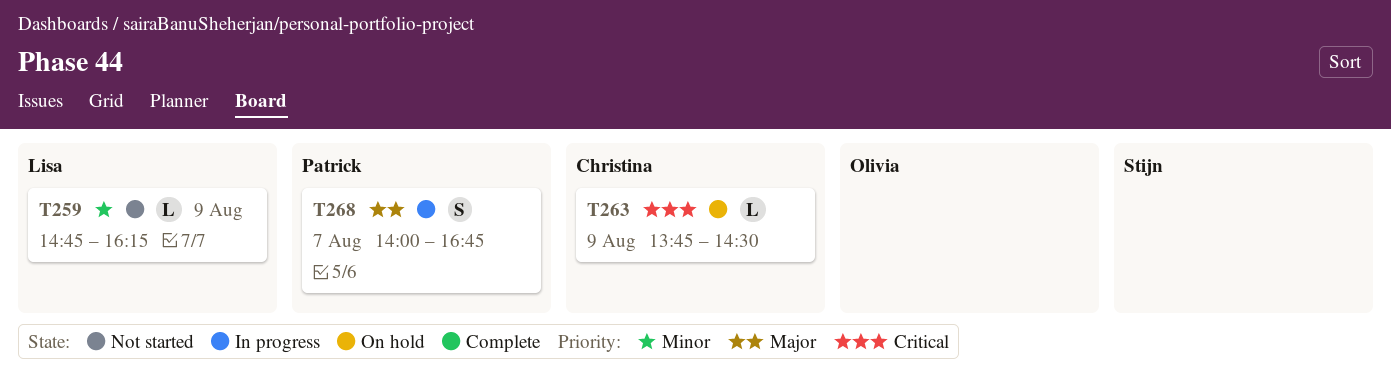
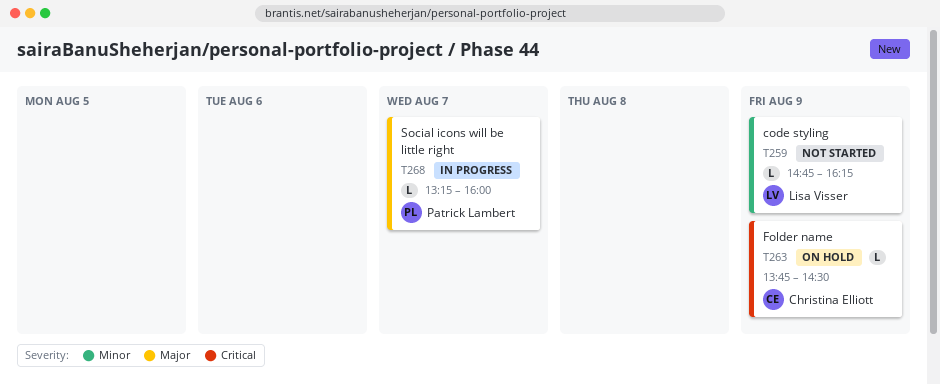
T268, estimate: S -> L
T268, begins: 14:00 -> 13:15
T268, ends: 16:45 -> 16:00

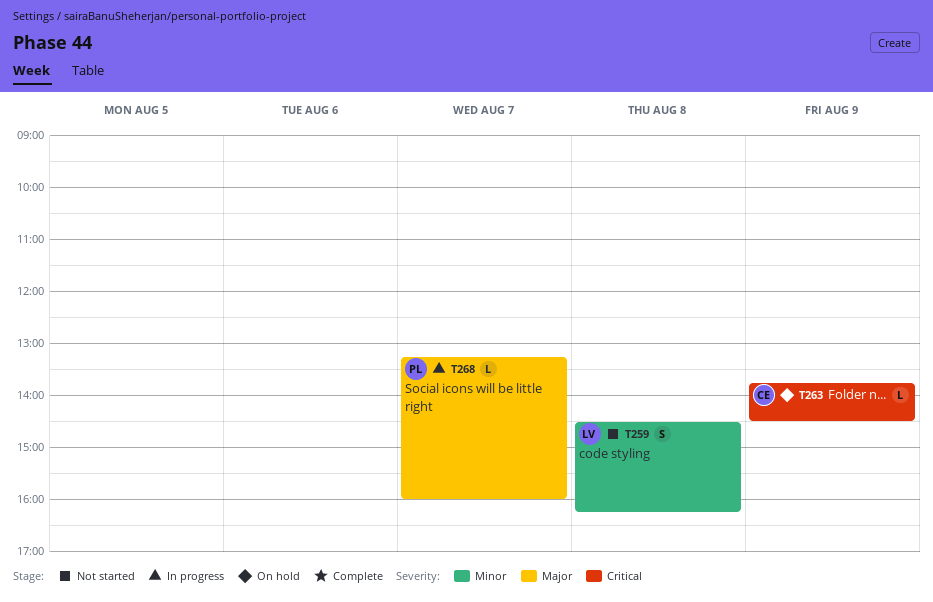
T259, estimate: L -> S
T259, day: Aug 9 -> Aug 8
T259, begins: 14:45 -> 14:30

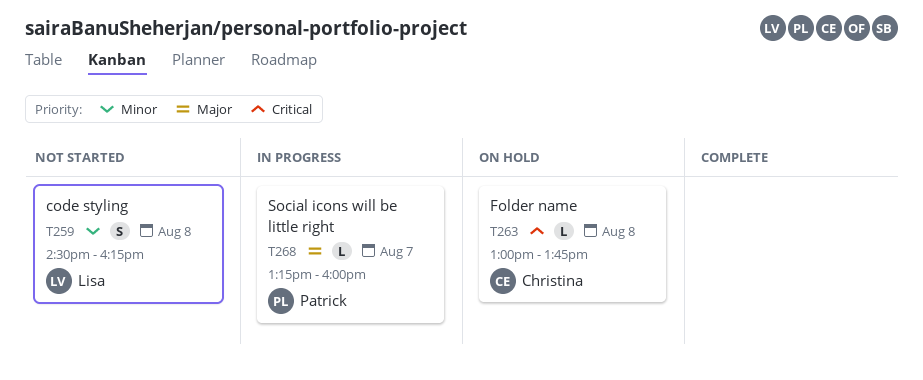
T263, day: Aug 9 -> Aug 8
T263, begins: 13:45 -> 13:00
T263, ends: 14:30 -> 13:45

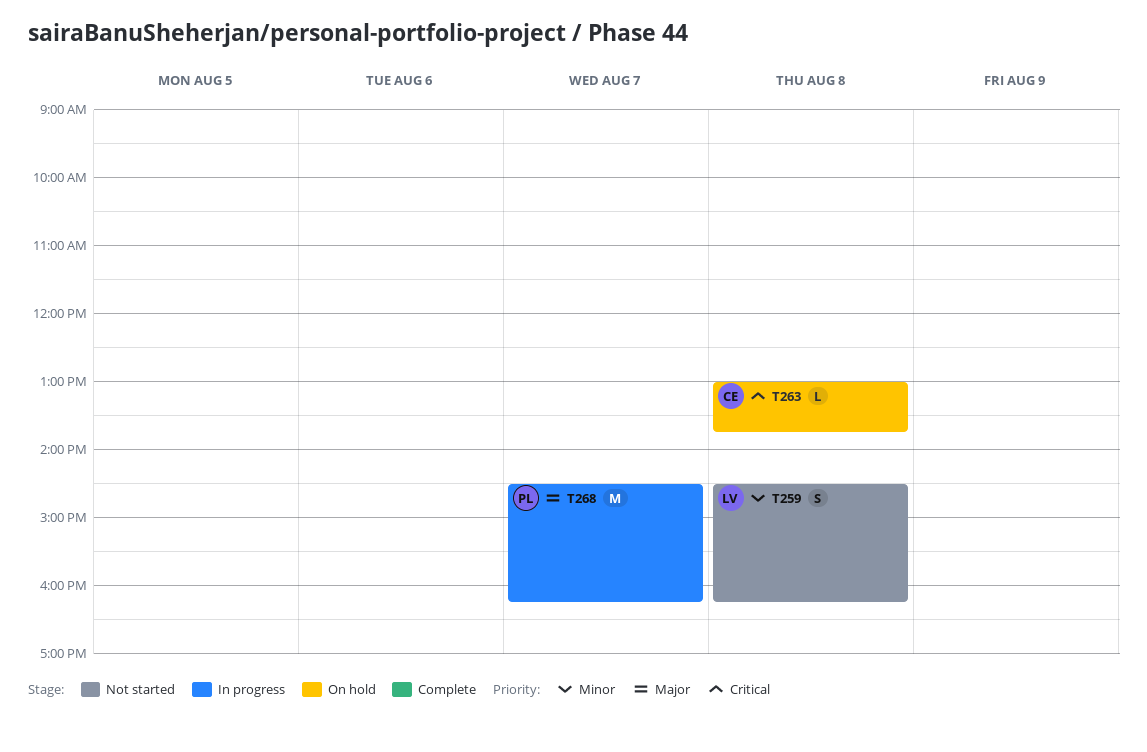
T268, estimate: L -> M
T268, begins: 13:15 -> 14:30
T268, ends: 16:00 -> 16:15

